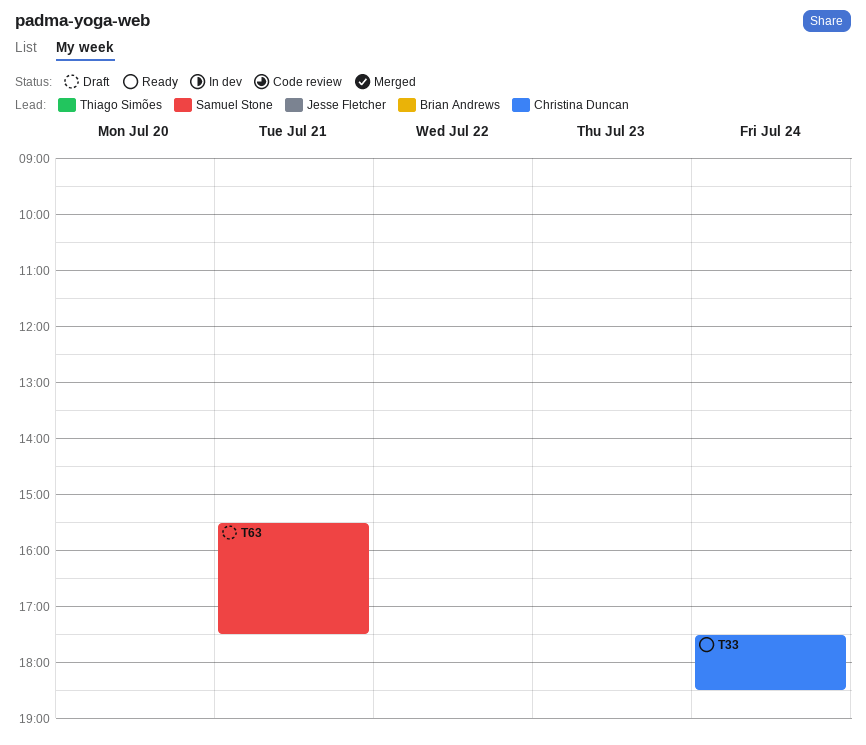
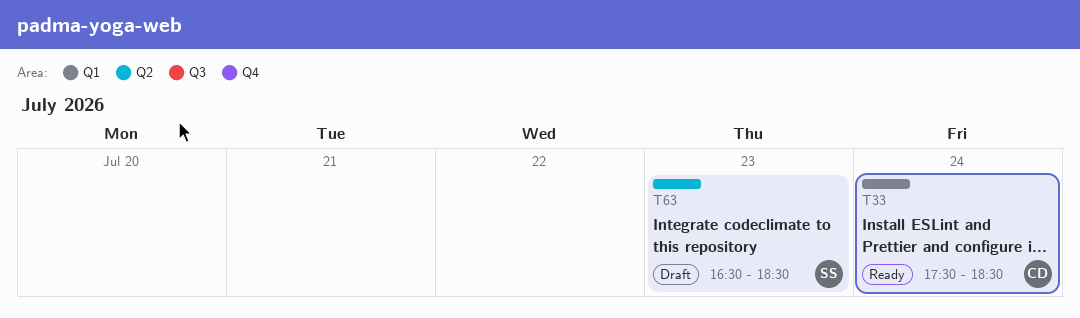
T63, day: Jul 21 -> Jul 23
T63, begins: 15:30 -> 16:30
T63, ends: 17:30 -> 18:30

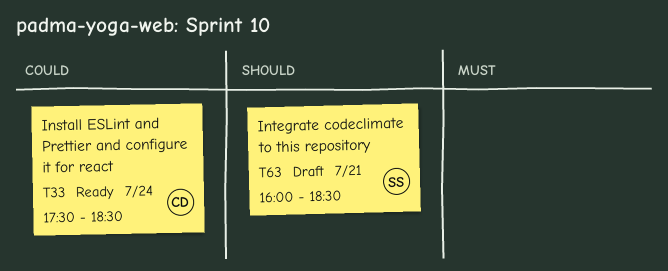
T63, day: Jul 23 -> Jul 21
T63, begins: 16:30 -> 16:00

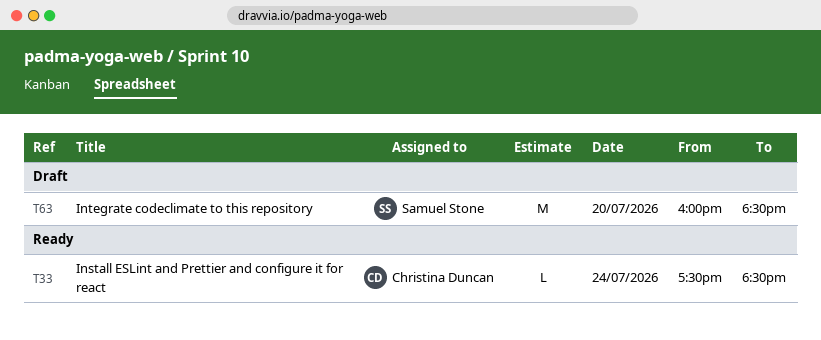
T63, day: Jul 21 -> Jul 20

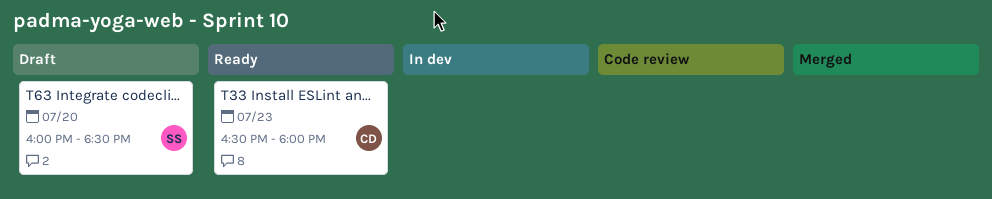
T33, day: Jul 24 -> Jul 23
T33, begins: 17:30 -> 16:30
T33, ends: 18:30 -> 18:00

